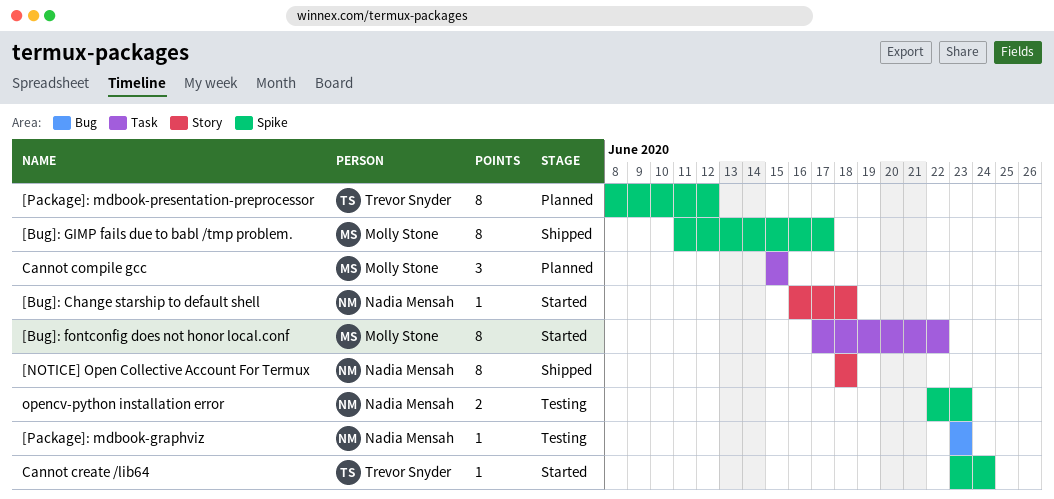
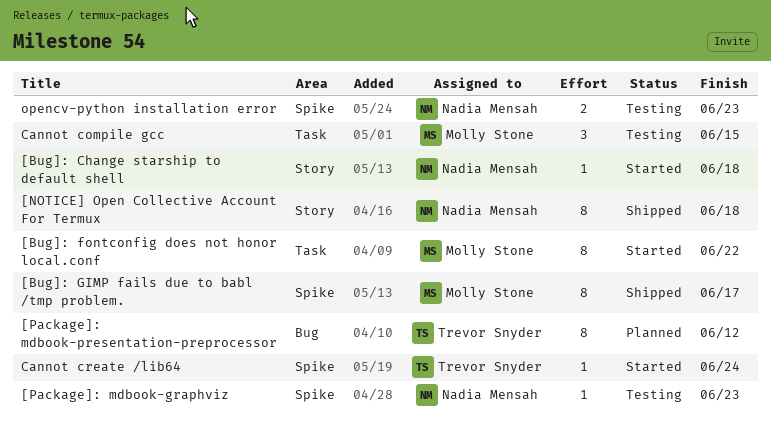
[Package]: mdbook-graphviz, label: Bug -> Spike
[Package]: mdbook-presentation-preprocessor, label: Spike -> Bug
Cannot compile gcc, status: Planned -> Testing

